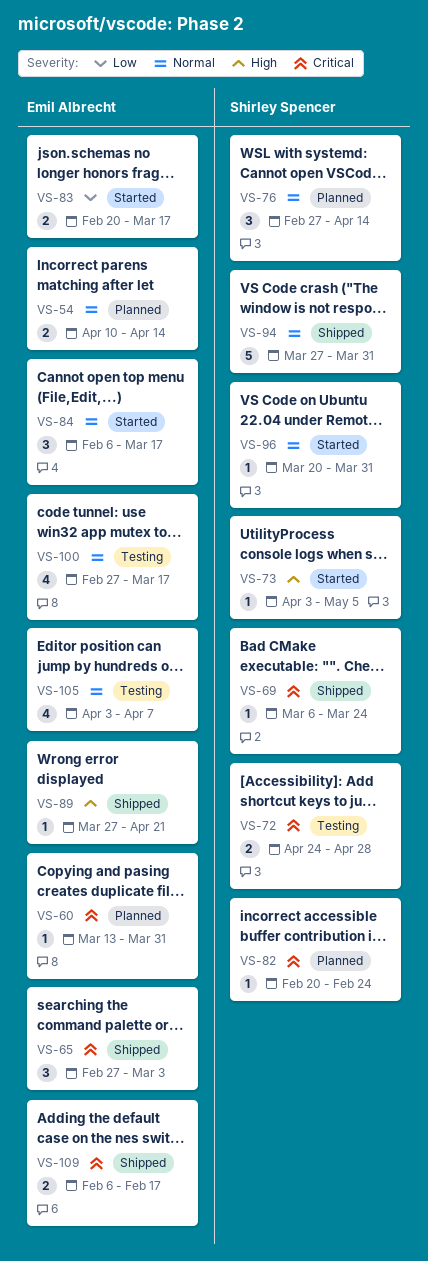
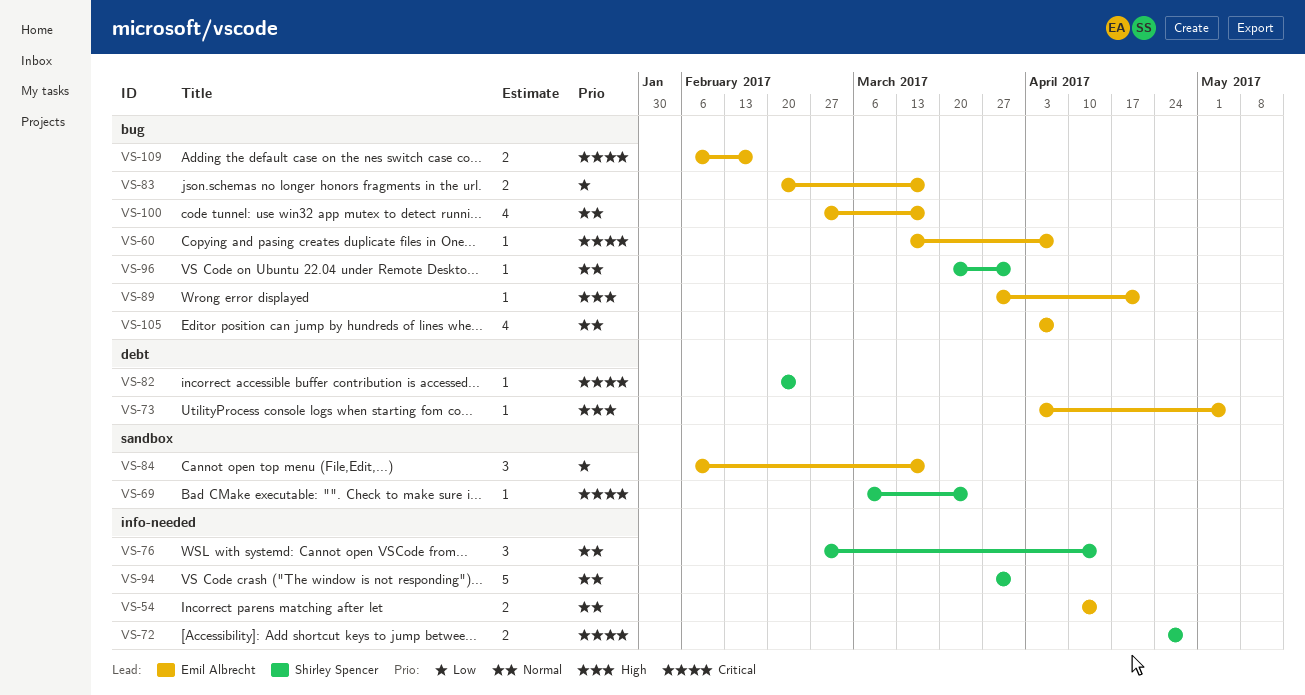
VS-60, due: Mar 31 -> Apr 7
VS-65: present -> none
VS-73, owner: Shirley Spencer -> Emil Albrecht
VS-84, priority: Normal -> Low

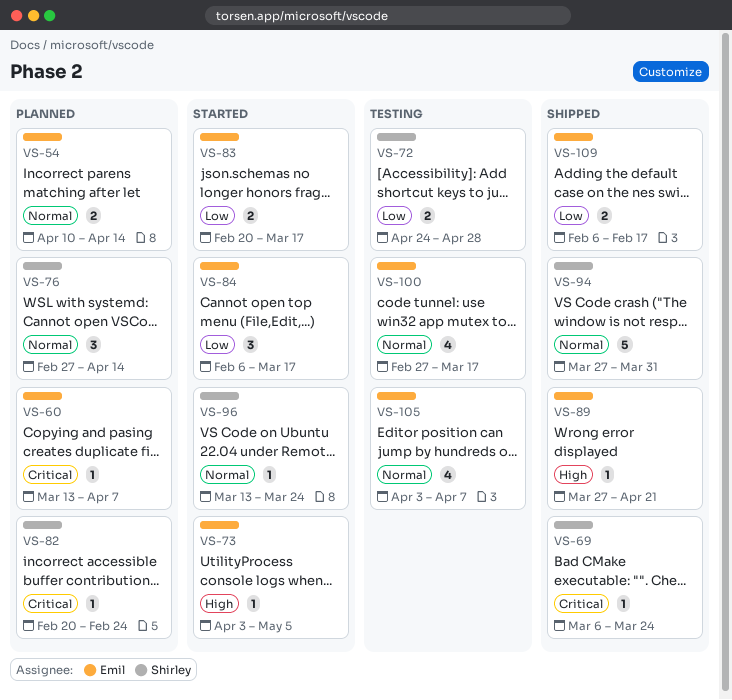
VS-72, priority: Critical -> Low
VS-96, start: Mar 20 -> Mar 13
VS-96, due: Mar 31 -> Mar 24
VS-109, priority: Critical -> Low

